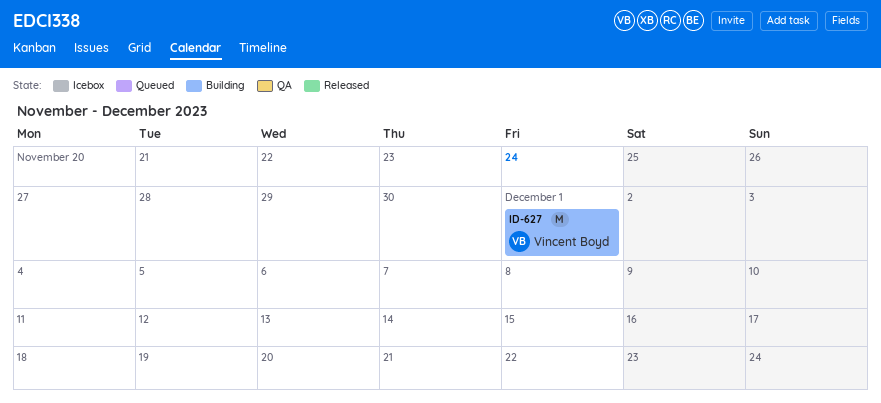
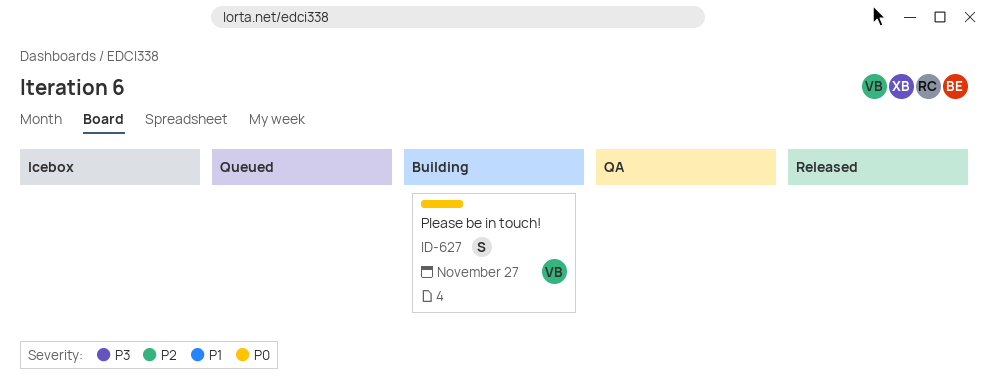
ID-627, estimate: M -> S
ID-627, due: Dec 1 -> Nov 27

